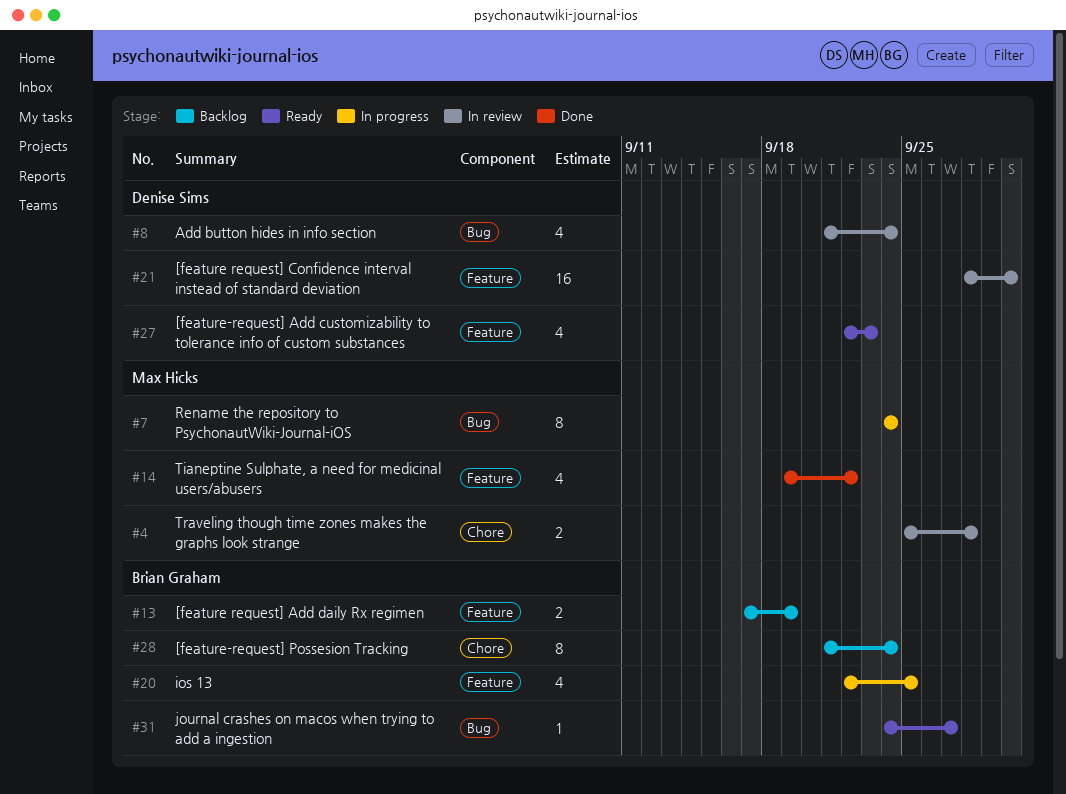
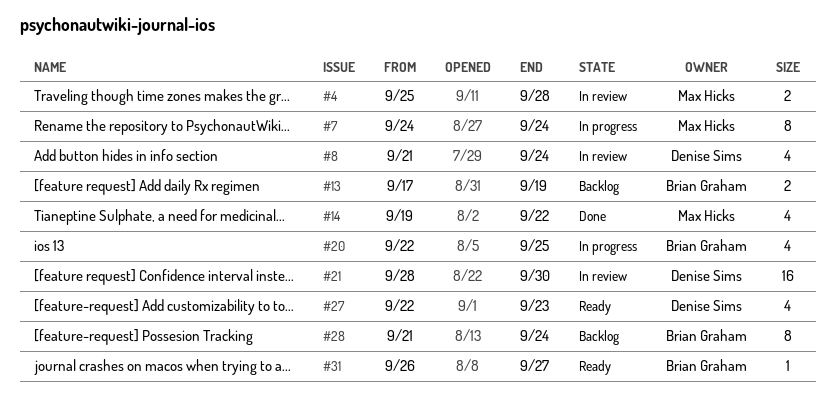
#31, start: Sep 24 -> Sep 26

